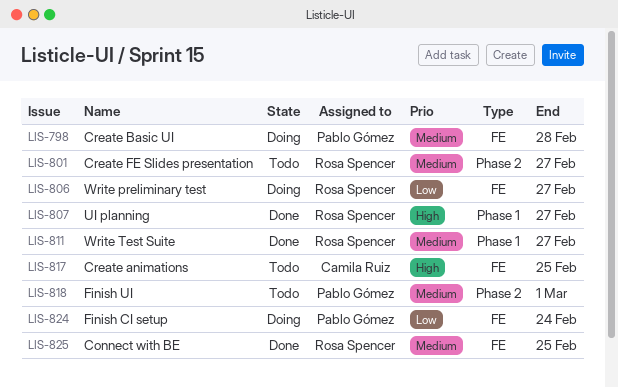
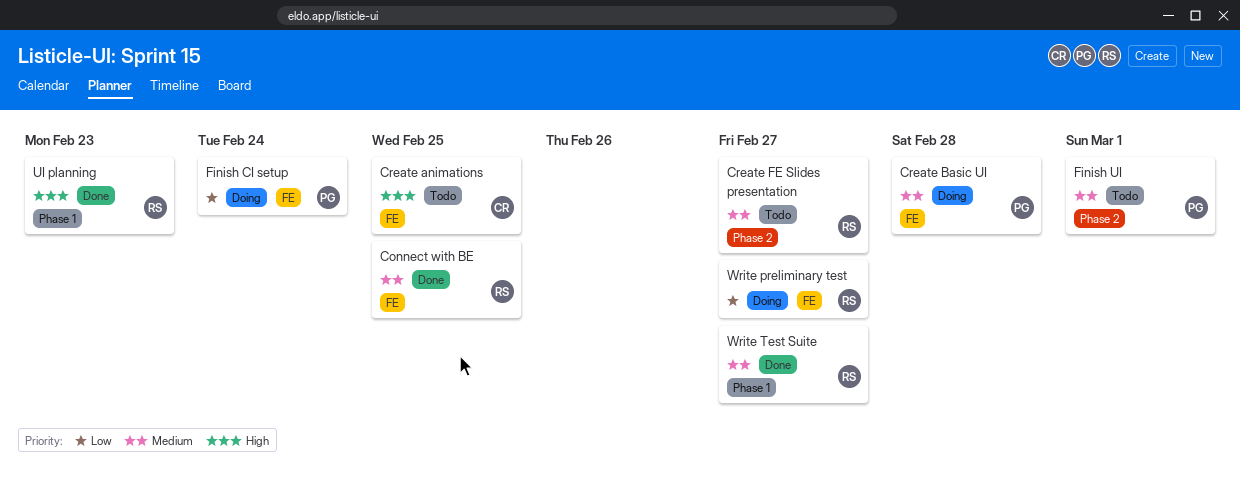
UI planning, due: Feb 27 -> Feb 23

